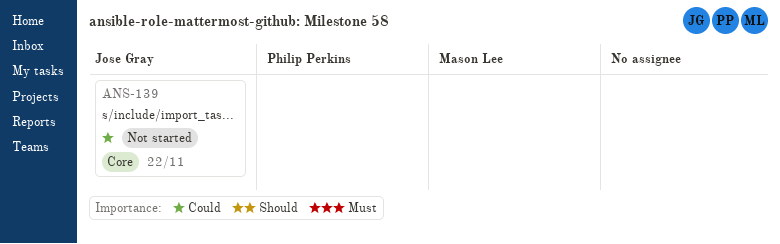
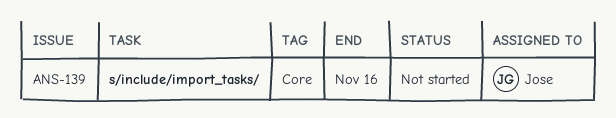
ANS-139, due: Nov 22 -> Nov 16

